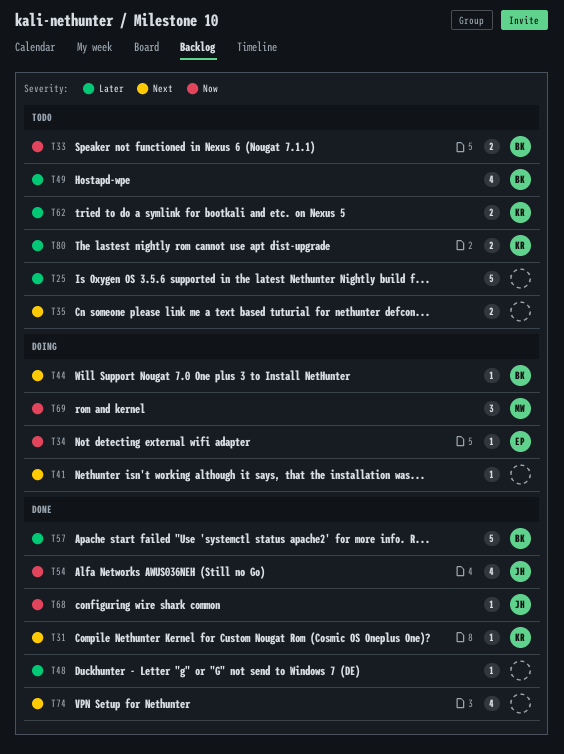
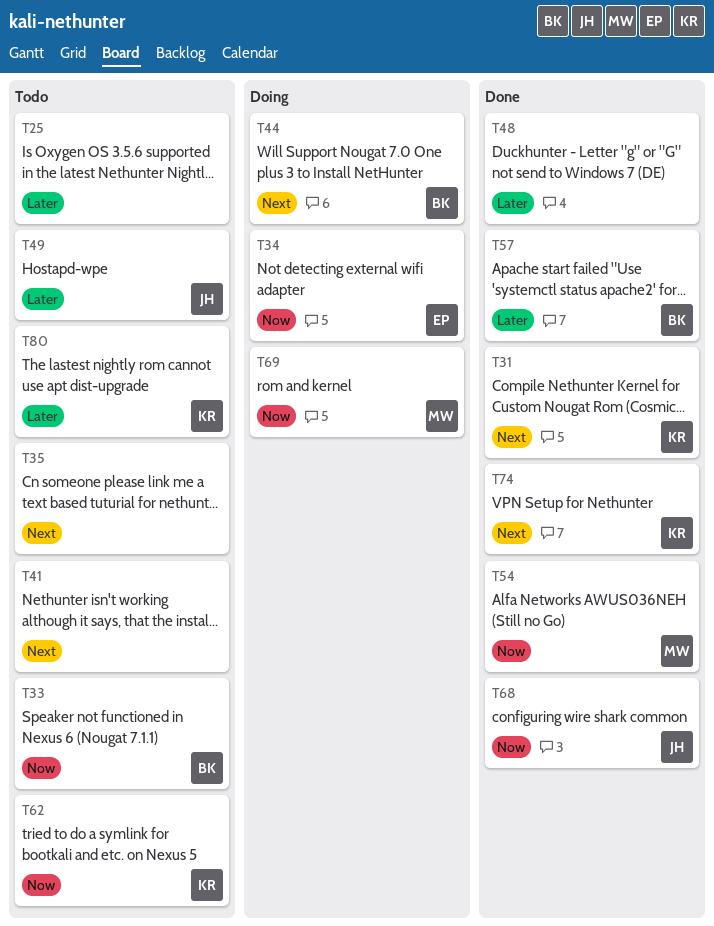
T41, status: Doing -> Todo
T49, owner: BK -> JH
T54, owner: JH -> MW
T62, priority: Later -> Now
T74, owner: none -> KR

